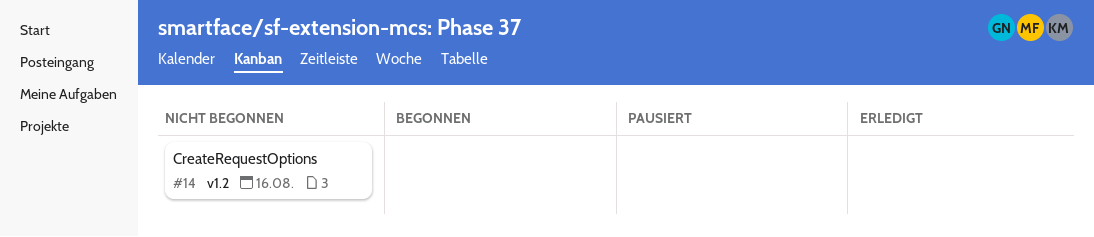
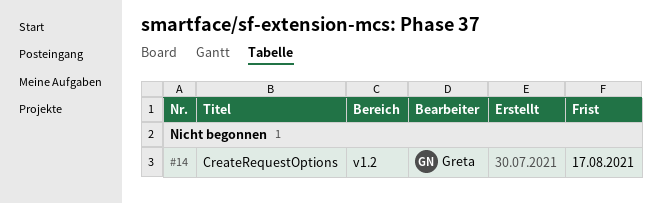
#14, due: Aug 16 -> Aug 17

